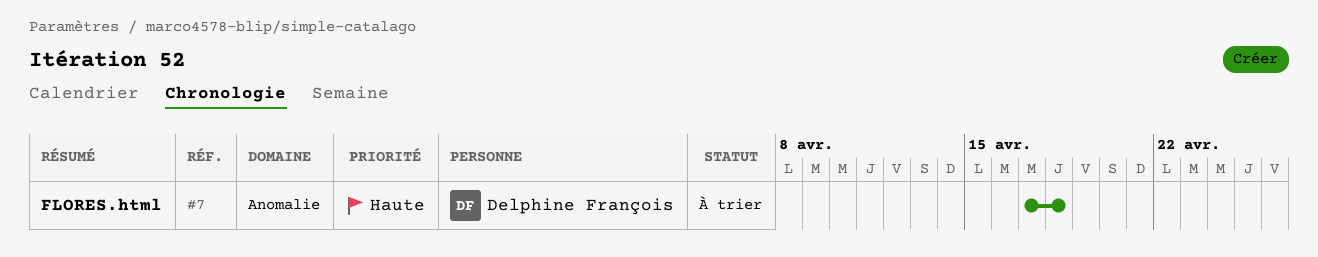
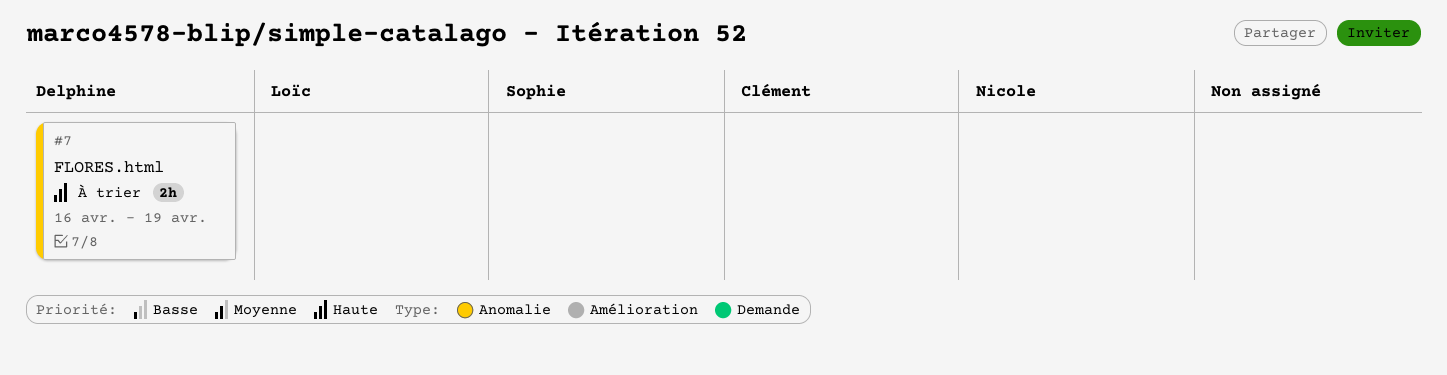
#7, start: Apr 17 -> Apr 16
#7, due: Apr 18 -> Apr 19

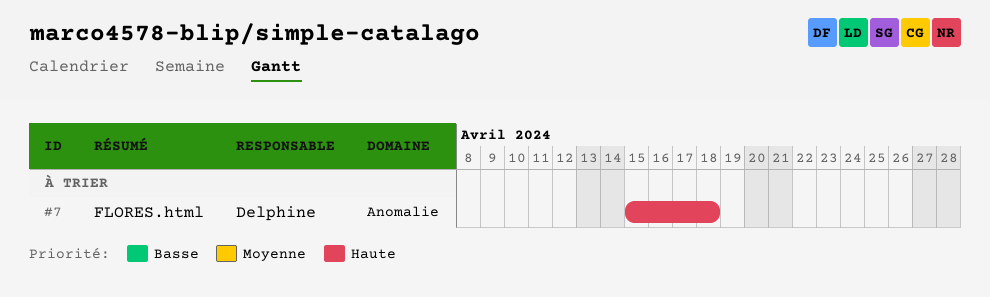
#7, start: Apr 16 -> Apr 15
#7, due: Apr 19 -> Apr 18

